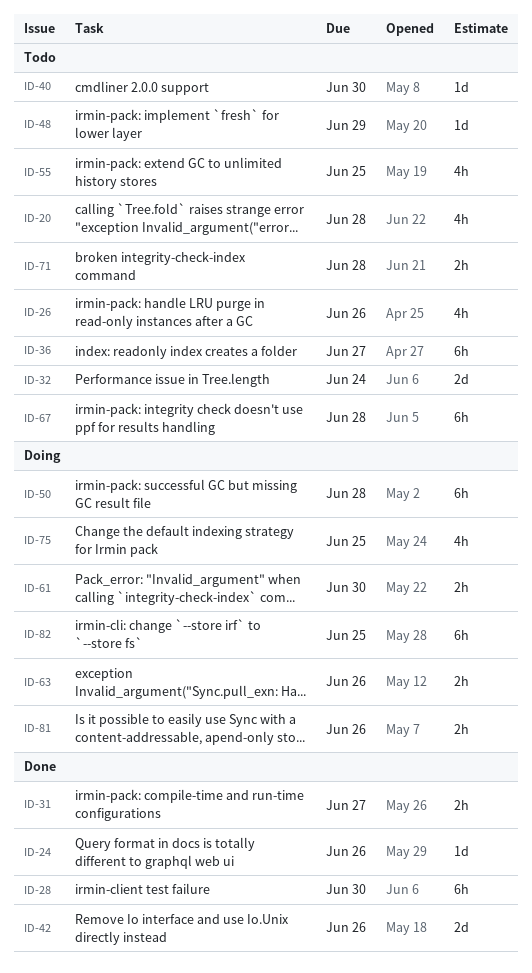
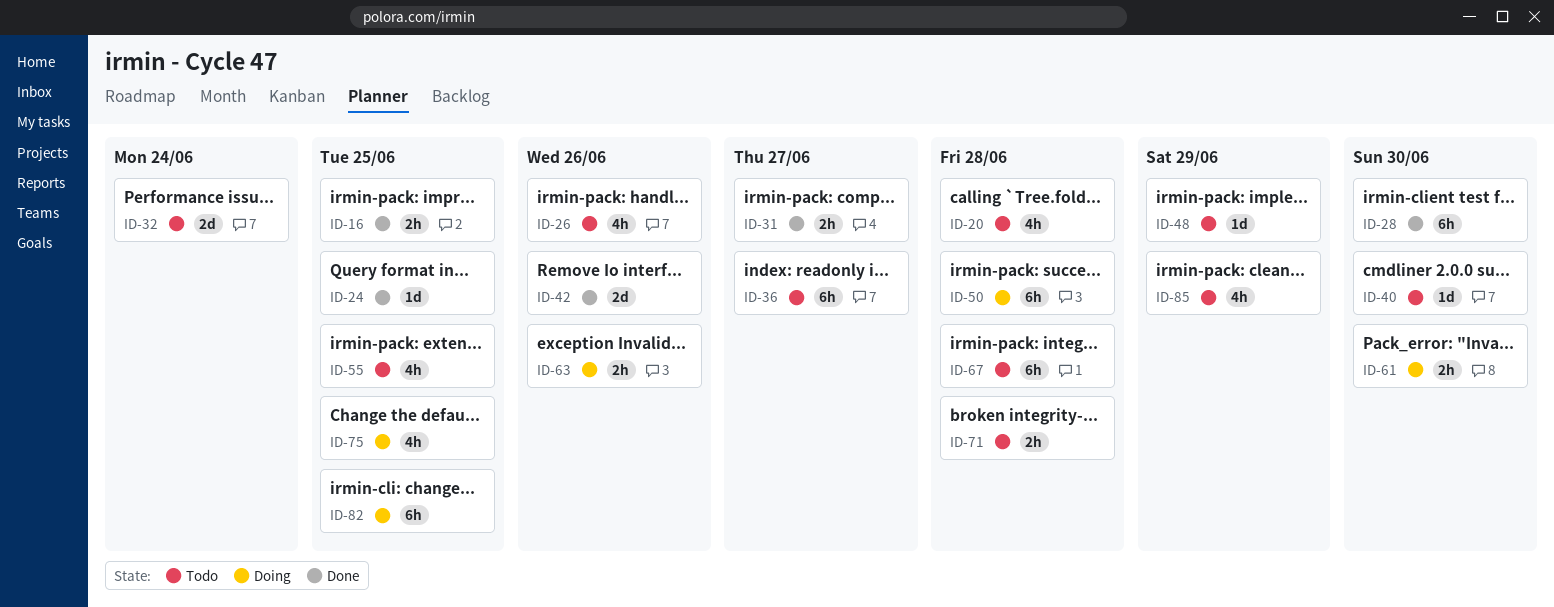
ID-16: none -> present
ID-24, due: Jun 26 -> Jun 25
ID-81: present -> none
ID-85: none -> present

